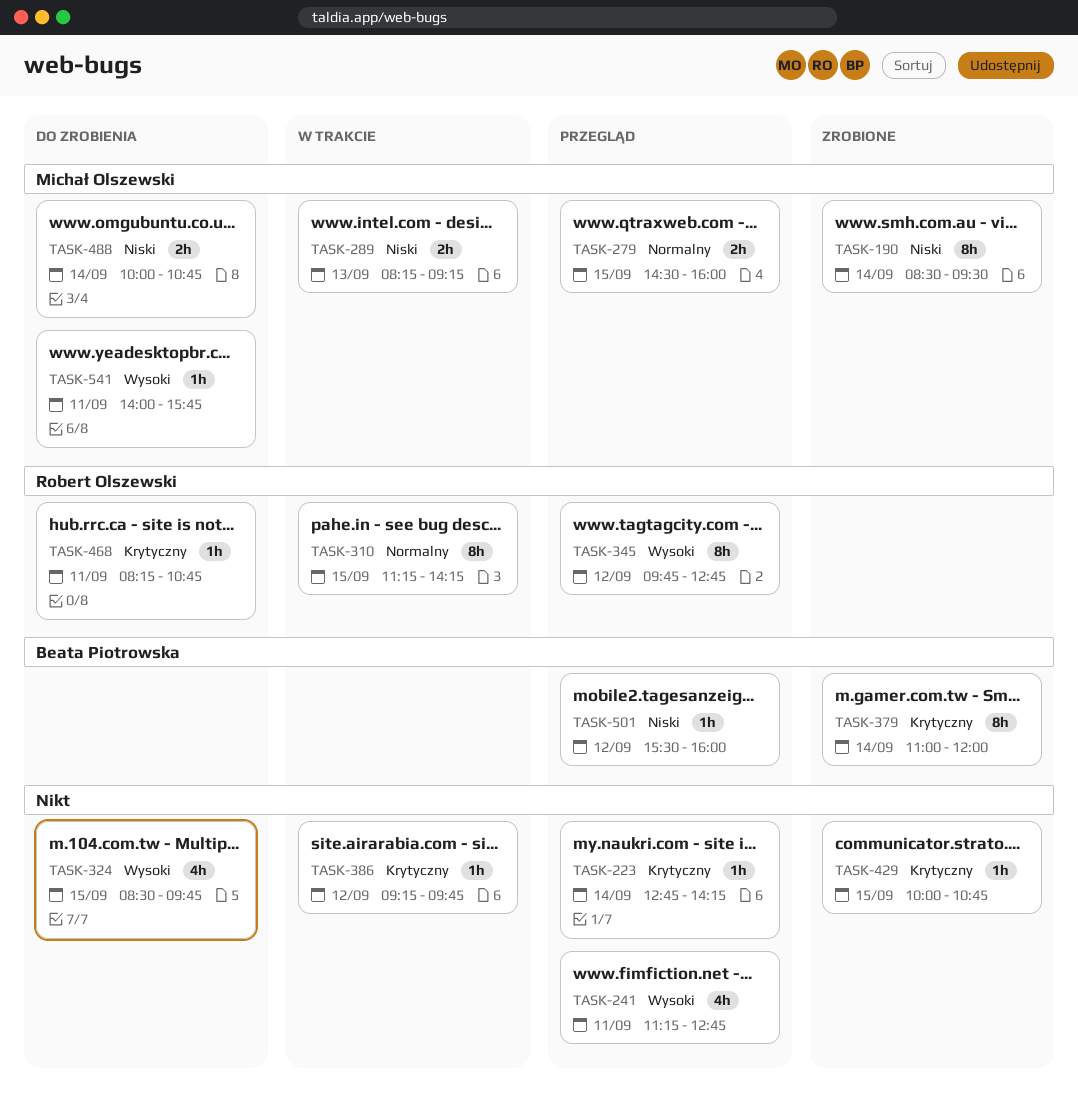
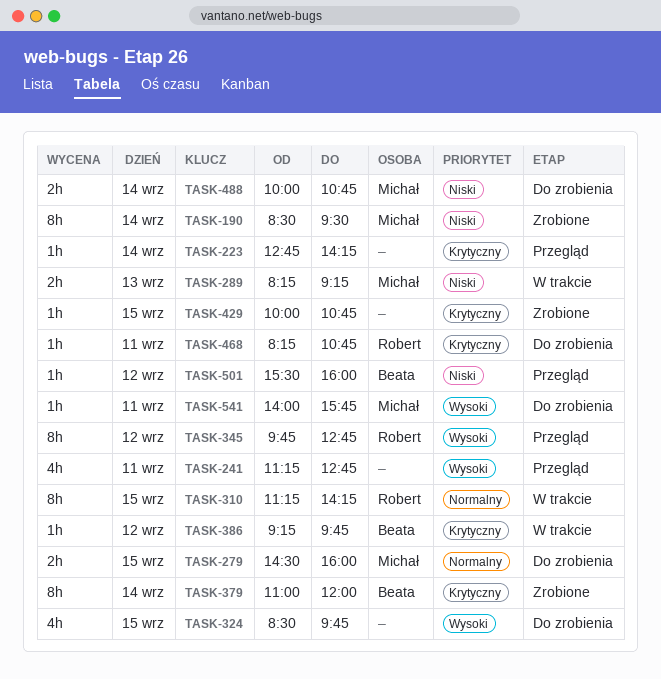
TASK-279, status: Przegląd -> Do zrobienia
TASK-386, owner: none -> Beata Piotrowska

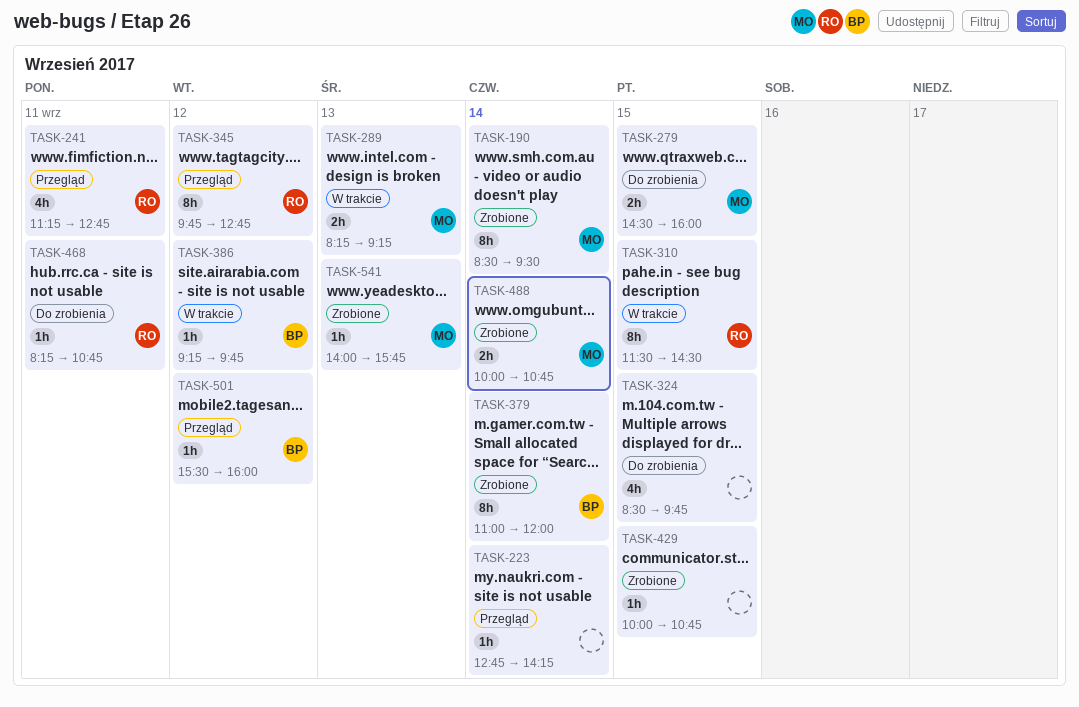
TASK-241, owner: none -> Robert
TASK-310, begins: 11:15 -> 11:30
TASK-310, ends: 14:15 -> 14:30
TASK-488, status: Do zrobienia -> Zrobione
TASK-541, status: Do zrobienia -> Zrobione
TASK-541, day: Sep 11 -> Sep 13

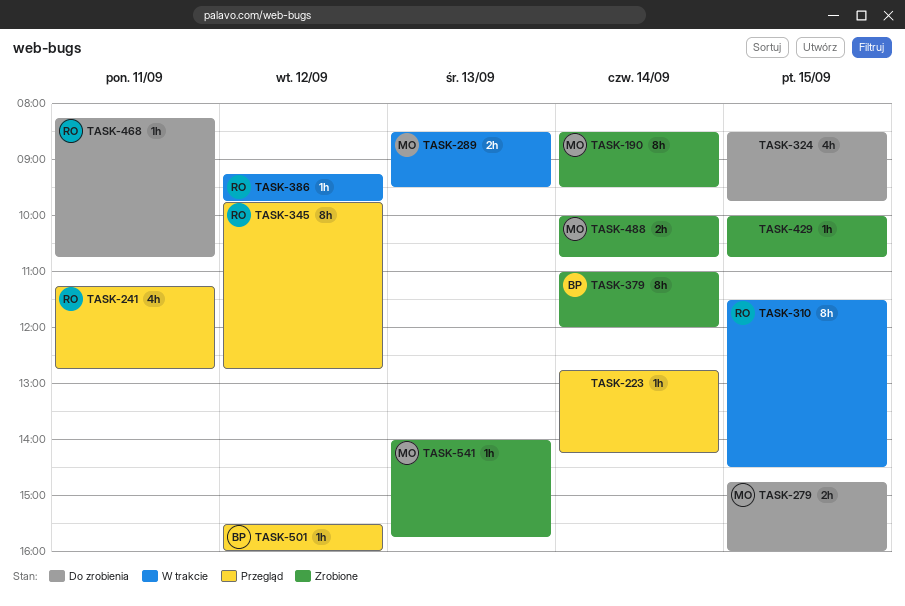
TASK-279, begins: 14:30 -> 14:45
TASK-289, begins: 08:15 -> 08:30
TASK-289, ends: 09:15 -> 09:30
TASK-386, owner: BP -> RO

